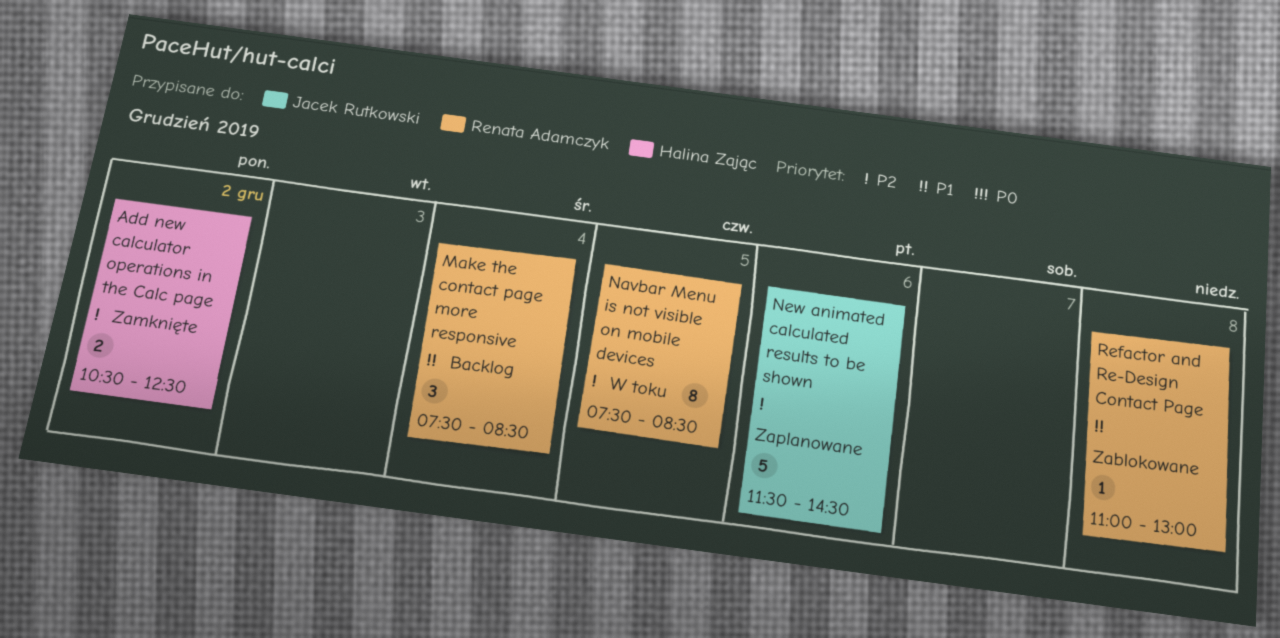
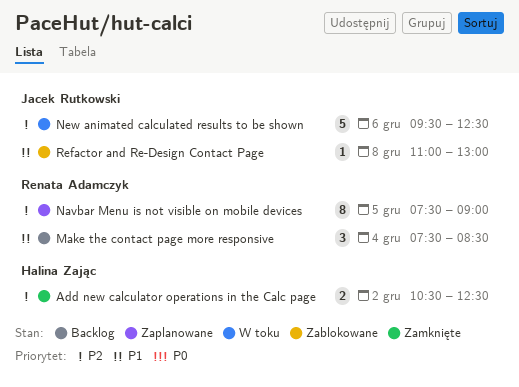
Navbar Menu is not visible on mobile devices, status: W toku -> Zaplanowane
Navbar Menu is not visible on mobile devices, ends: 08:30 -> 09:00
New animated calculated results to be shown, status: Zaplanowane -> W toku
New animated calculated results to be shown, begins: 11:30 -> 09:30
New animated calculated results to be shown, ends: 14:30 -> 12:30
Refactor and Re-Design Contact Page, owner: Renata Adamczyk -> Jacek Rutkowski

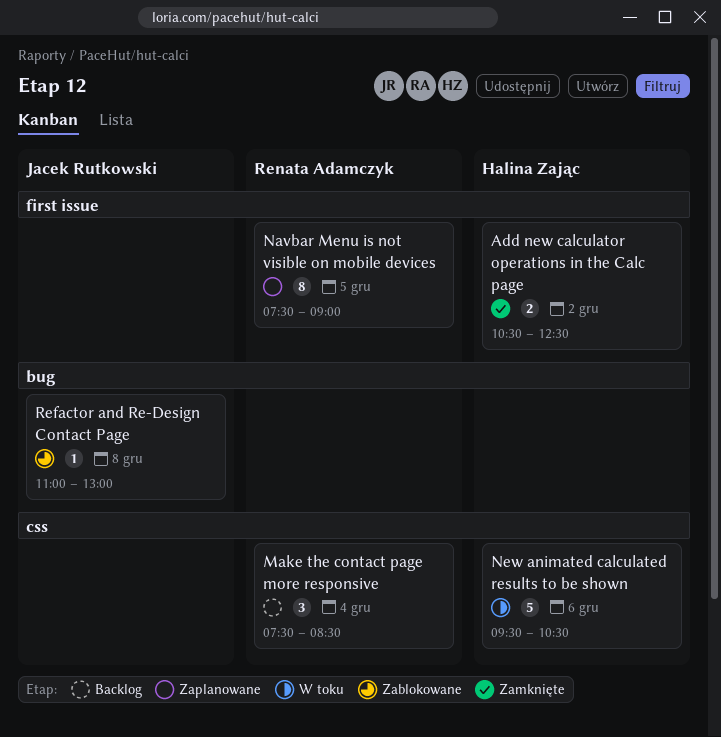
New animated calculated results to be shown, owner: Jacek Rutkowski -> Halina Zając
New animated calculated results to be shown, ends: 12:30 -> 10:30

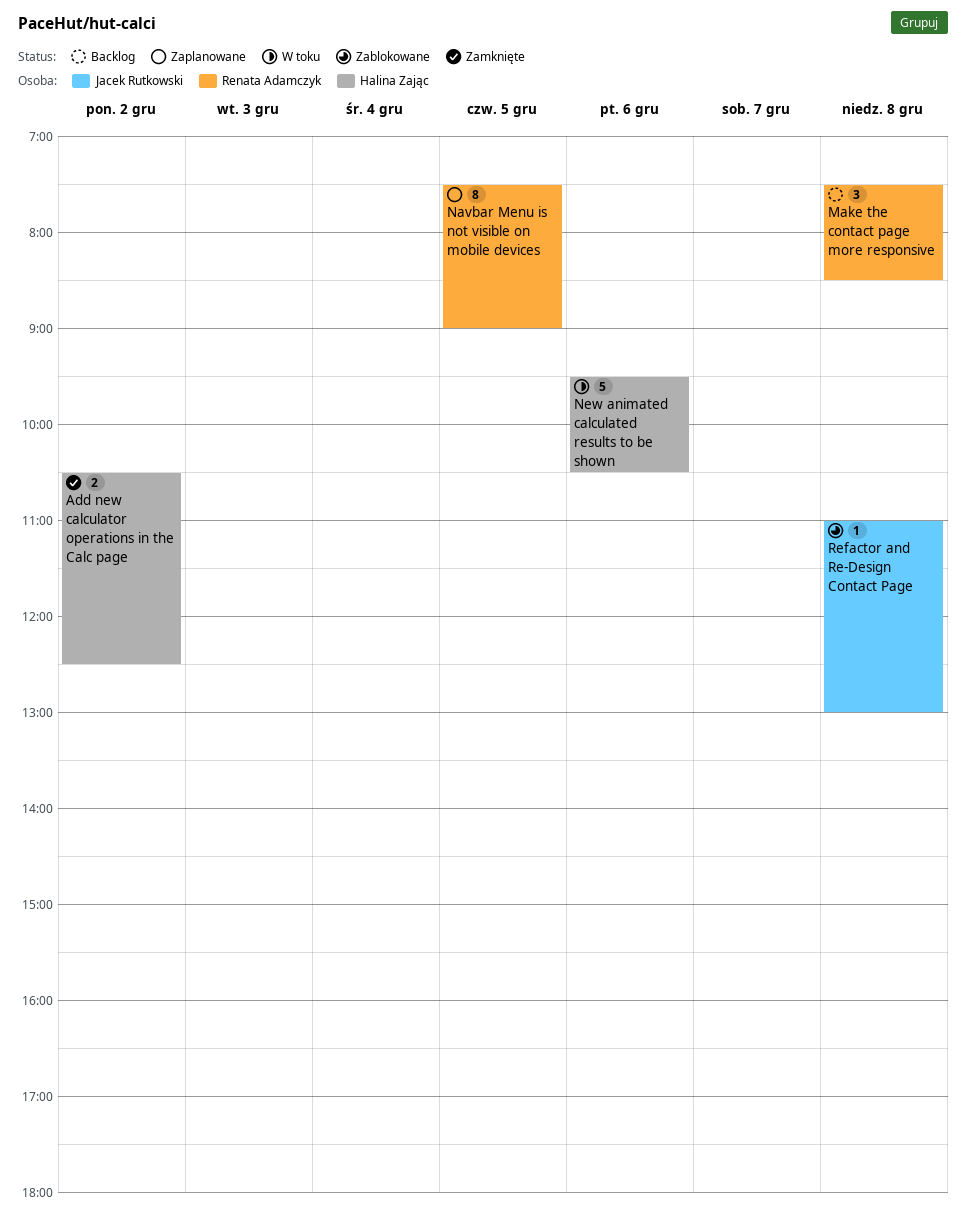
Make the contact page more responsive, day: Dec 4 -> Dec 8

